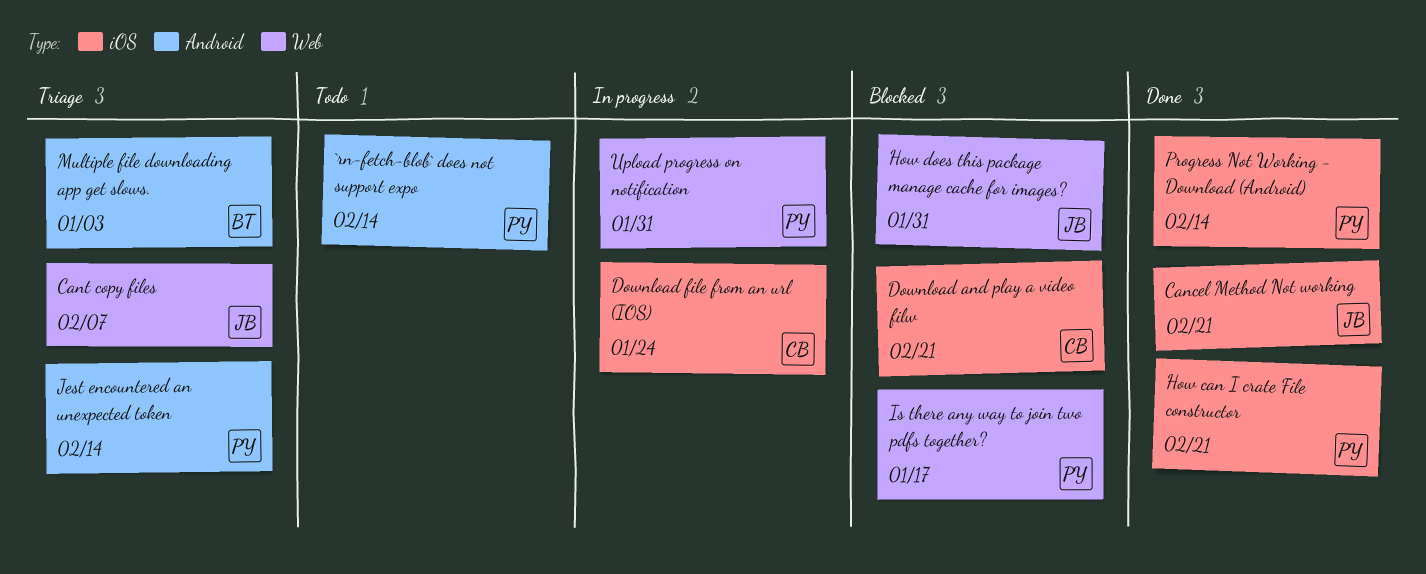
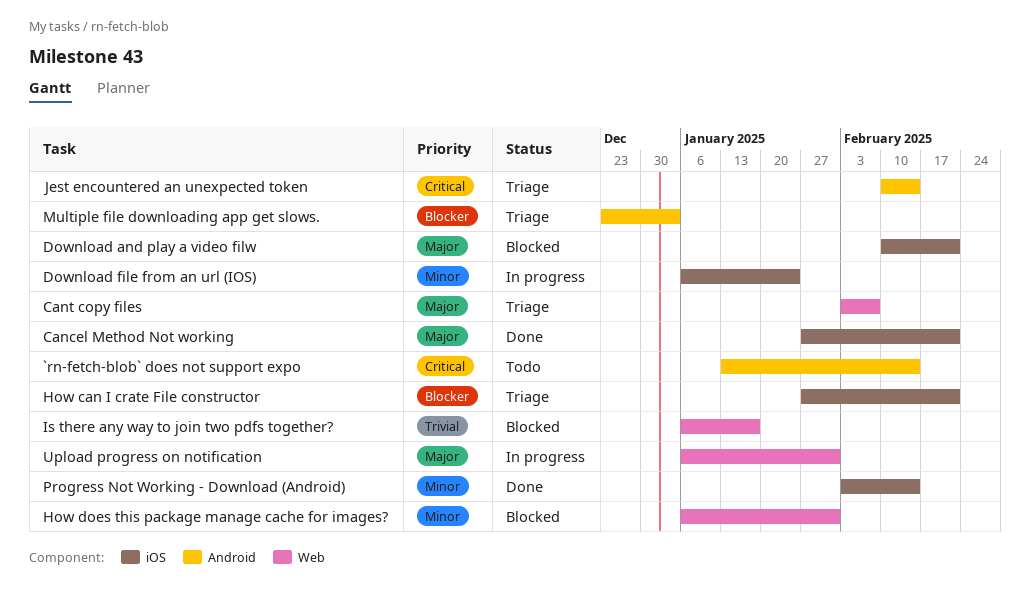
How can I crate File constructor, status: Done -> Triage

